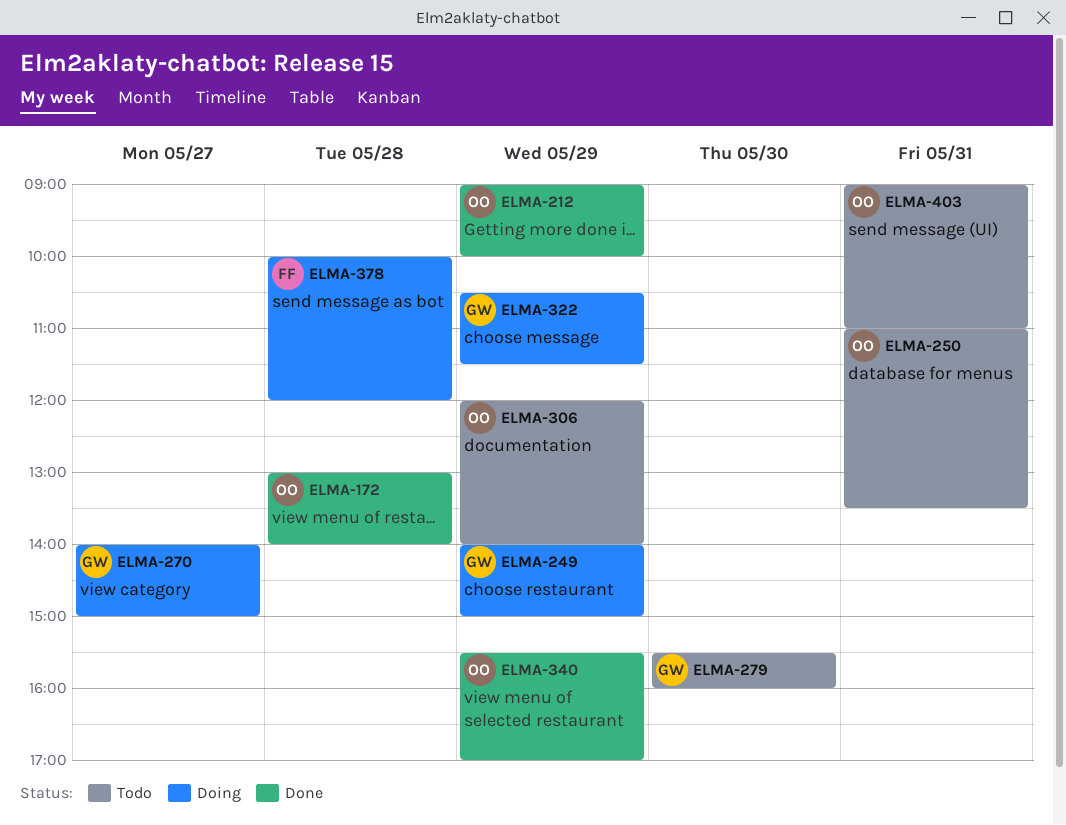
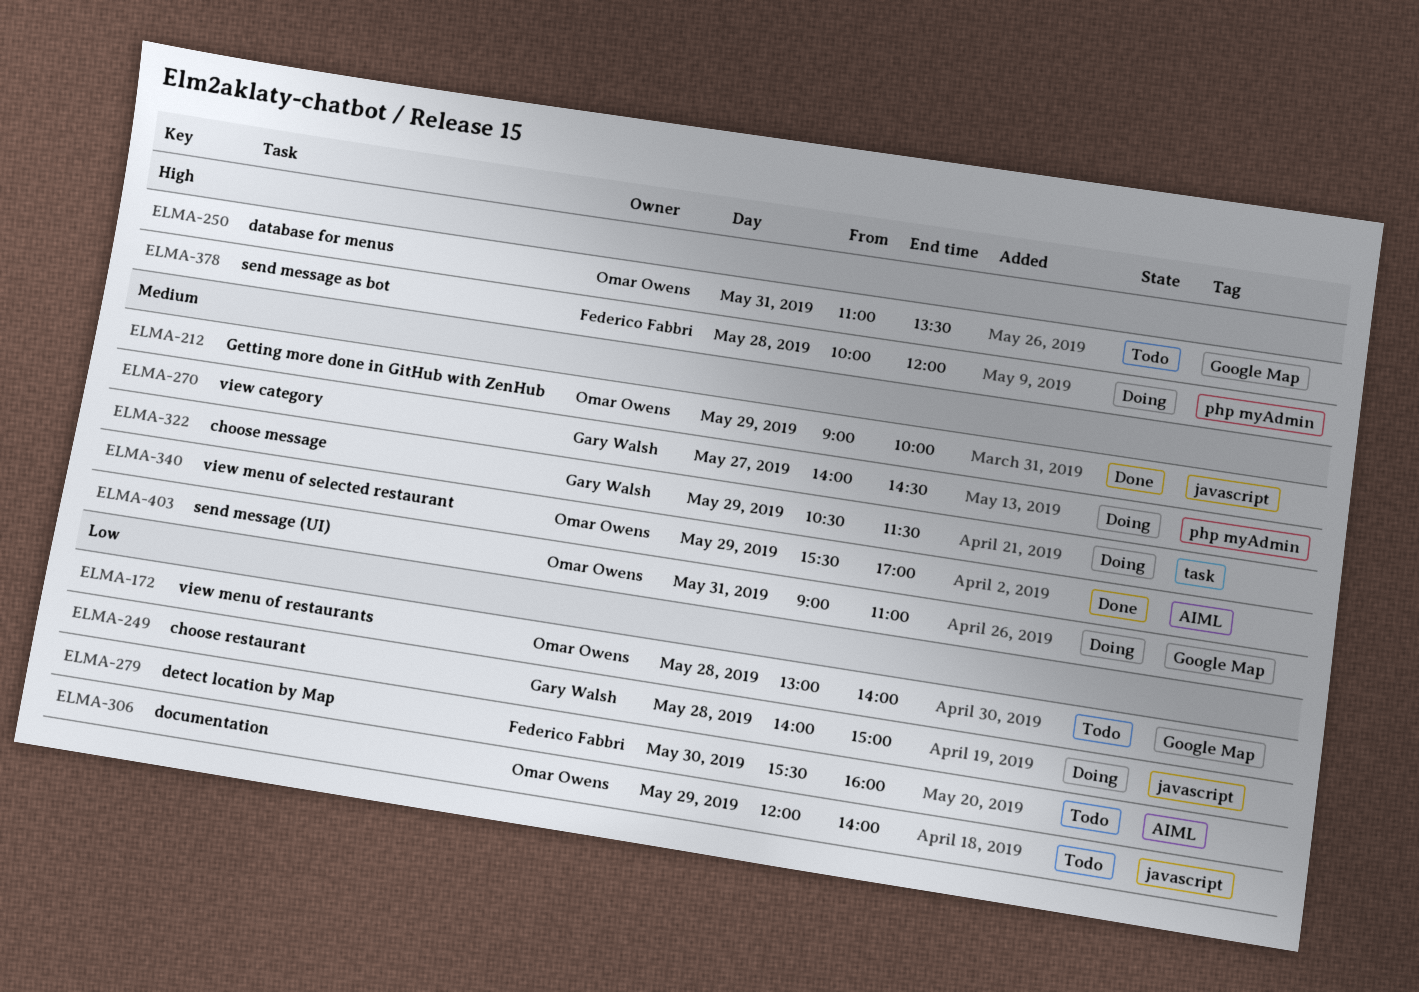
ELMA-172, status: Done -> Todo
ELMA-249, day: May 29 -> May 28
ELMA-270, ends: 15:00 -> 14:30
ELMA-279, owner: Gary Walsh -> Federico Fabbri
ELMA-403, status: Todo -> Doing

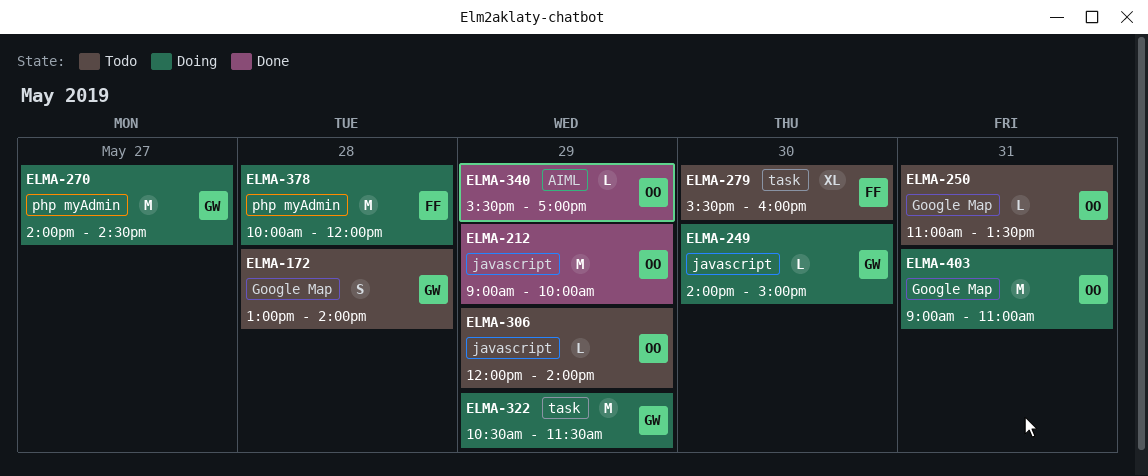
ELMA-172, owner: Omar Owens -> Gary Walsh
ELMA-249, day: May 28 -> May 30
ELMA-279, label: AIML -> task

